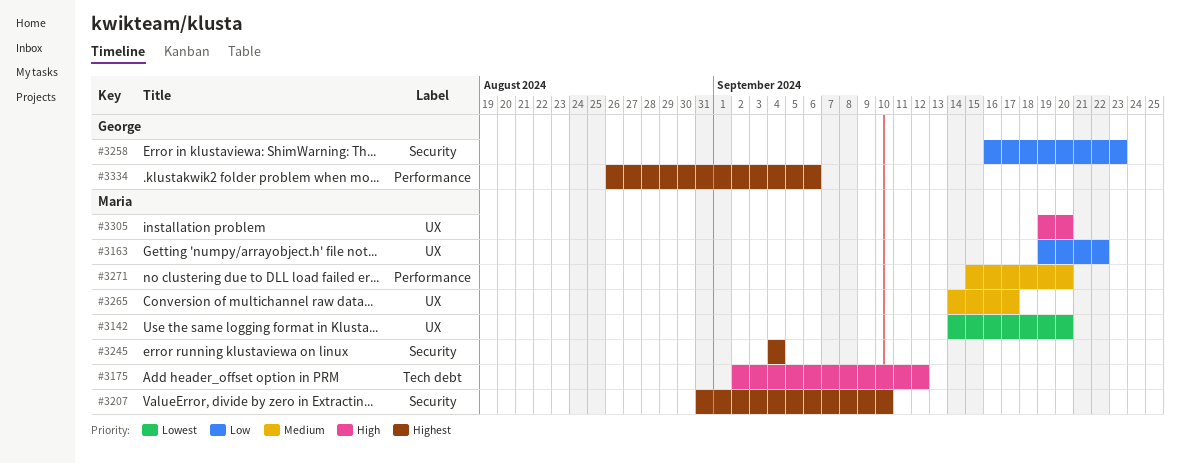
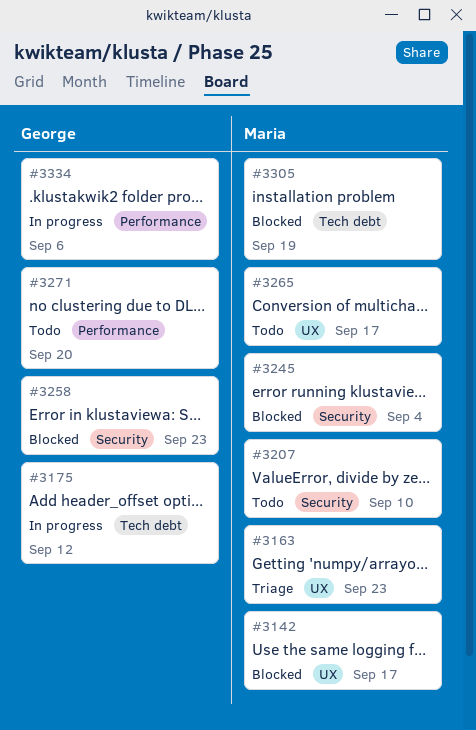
#3142, due: Sep 20 -> Sep 17
#3163, due: Sep 22 -> Sep 23
#3175, owner: Maria -> George
#3271, owner: Maria -> George
#3305, label: UX -> Tech debt
#3305, due: Sep 20 -> Sep 19

